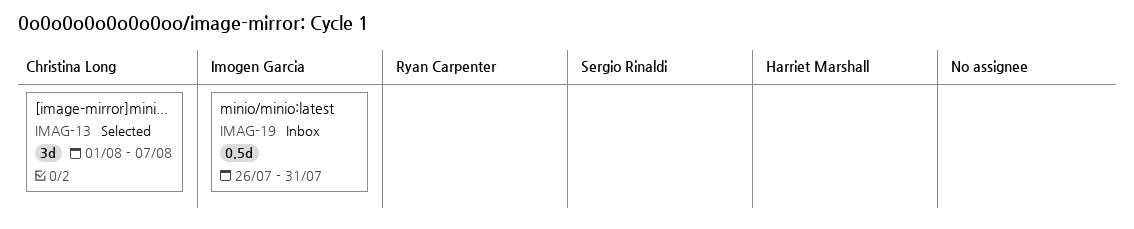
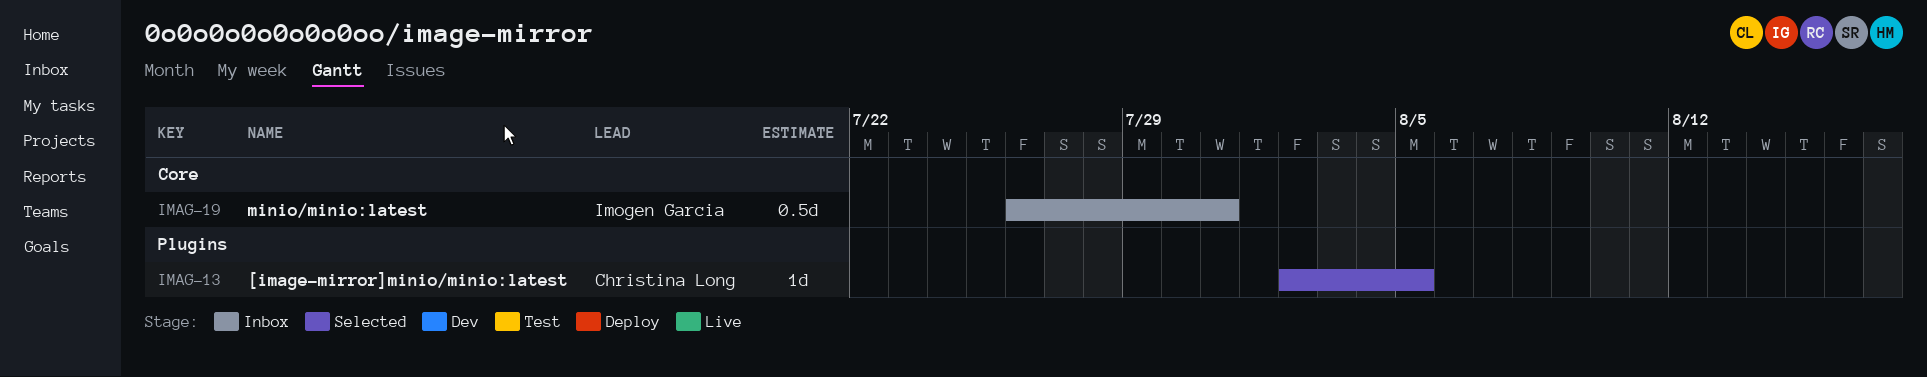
IMAG-13, estimate: 3d -> 1d
IMAG-13, start: Aug 1 -> Aug 2
IMAG-13, due: Aug 7 -> Aug 5

